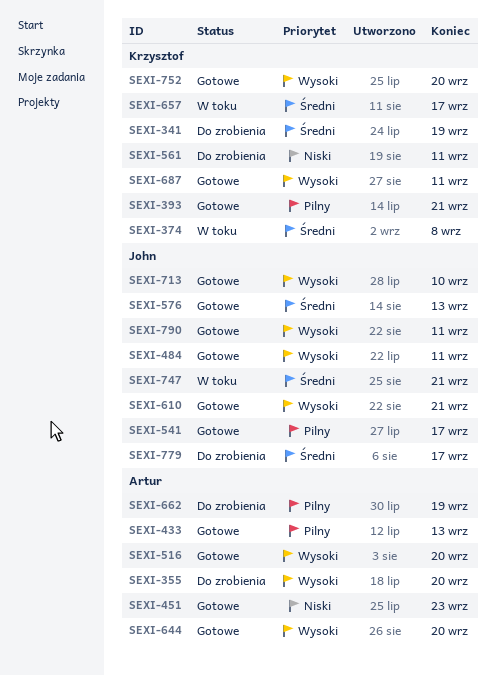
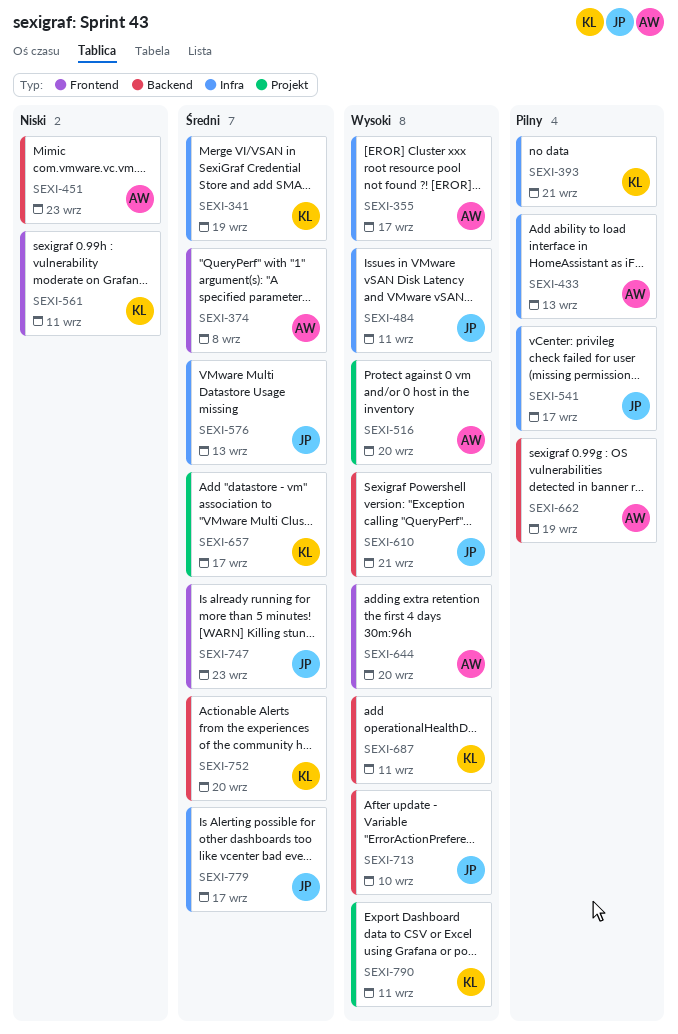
SEXI-355, due: Sep 20 -> Sep 17
SEXI-374, owner: Krzysztof -> Artur
SEXI-747, due: Sep 21 -> Sep 23
SEXI-752, priority: Wysoki -> Średni
SEXI-790, owner: John -> Krzysztof

